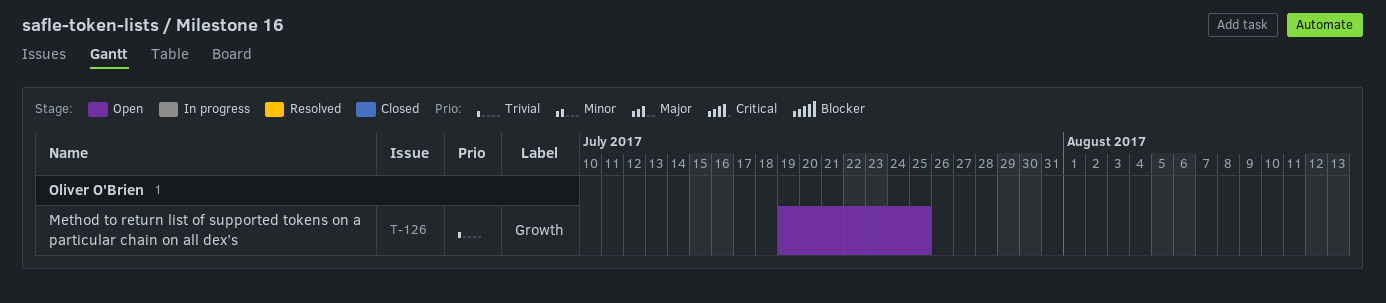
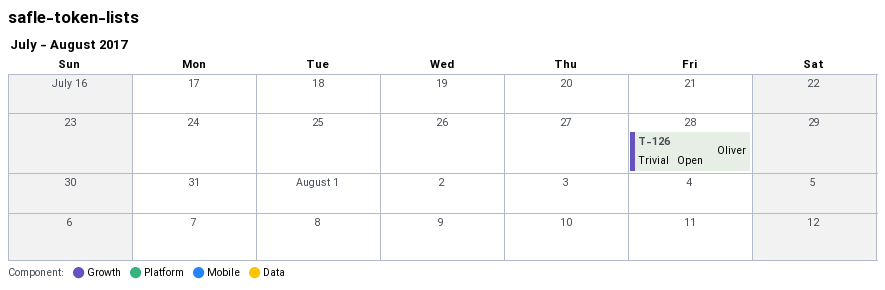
T-126, due: Jul 25 -> Jul 28

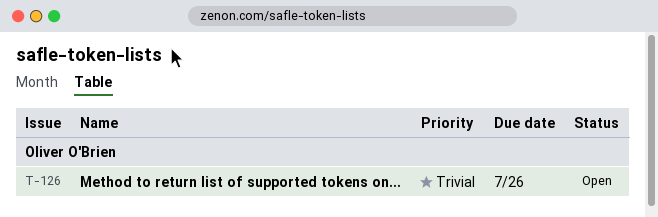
T-126, due: Jul 28 -> Jul 26

